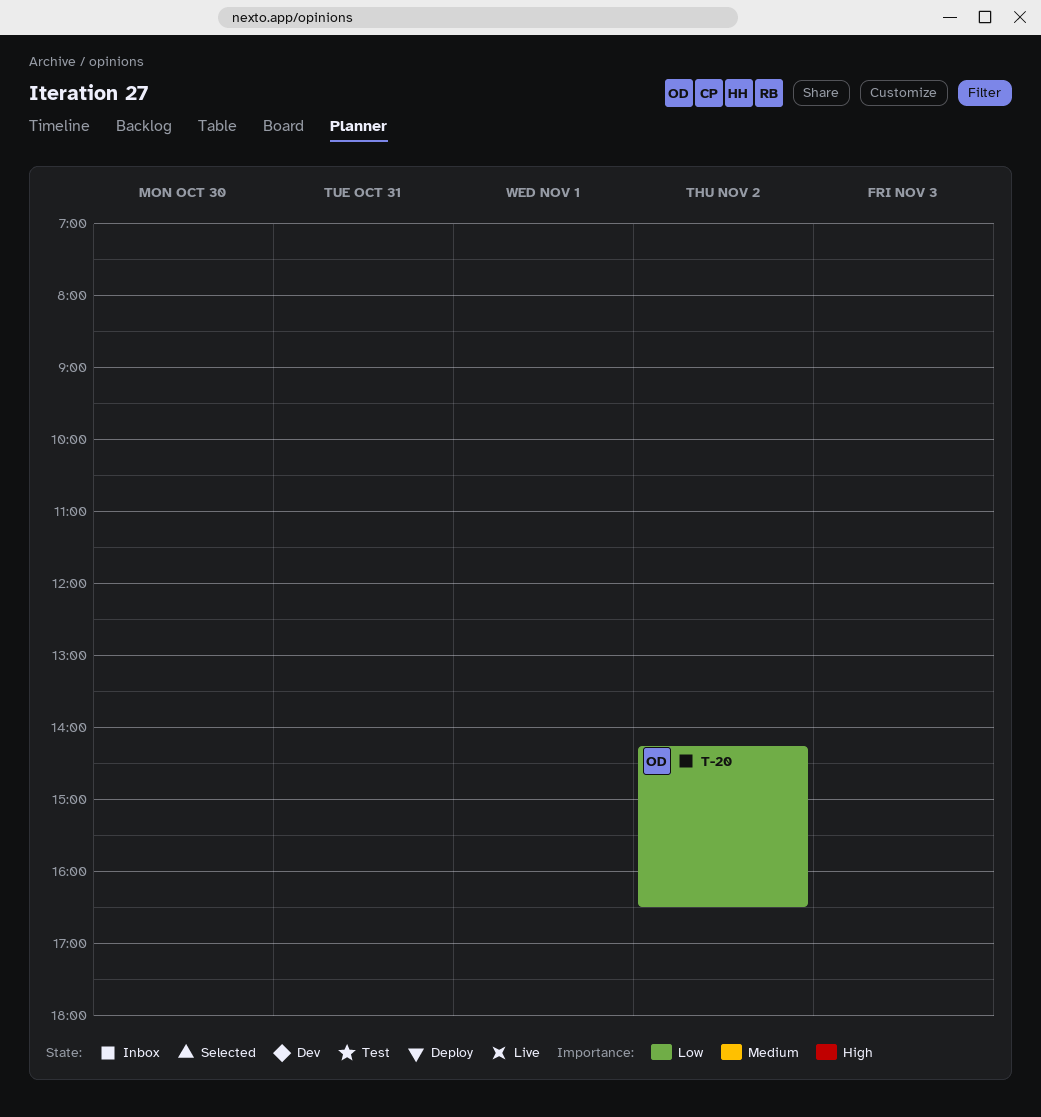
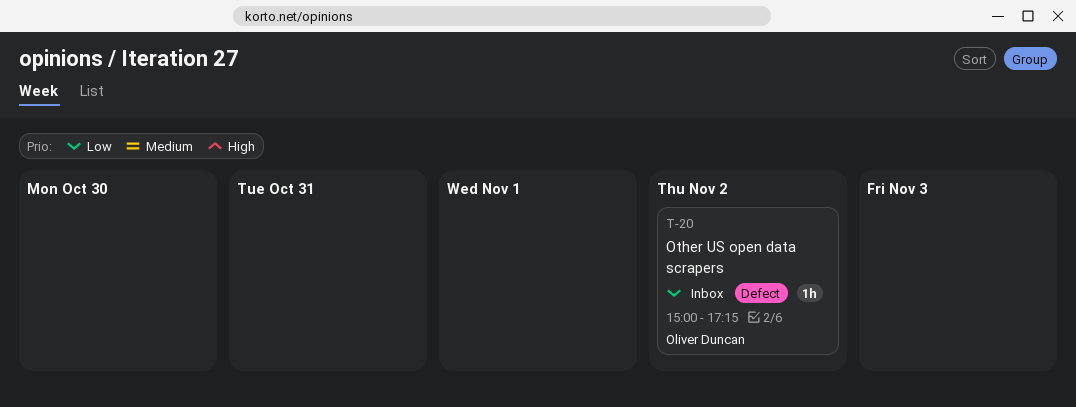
T-20, begins: 14:15 -> 15:00
T-20, ends: 16:30 -> 17:15

